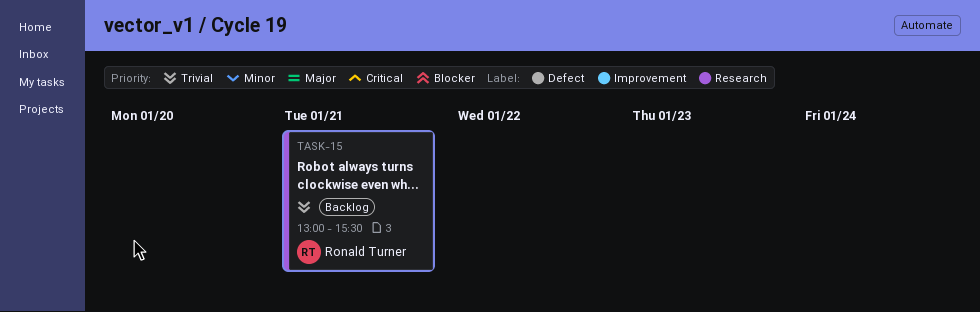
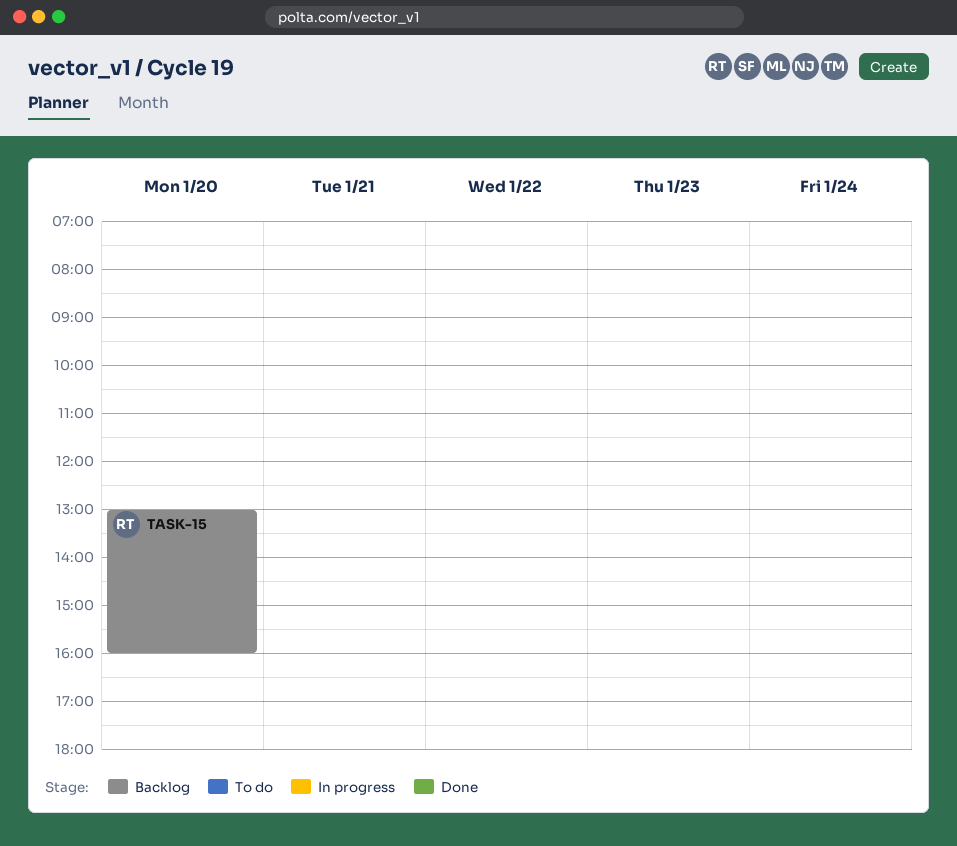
TASK-15, day: Jan 21 -> Jan 20
TASK-15, ends: 15:30 -> 16:00

